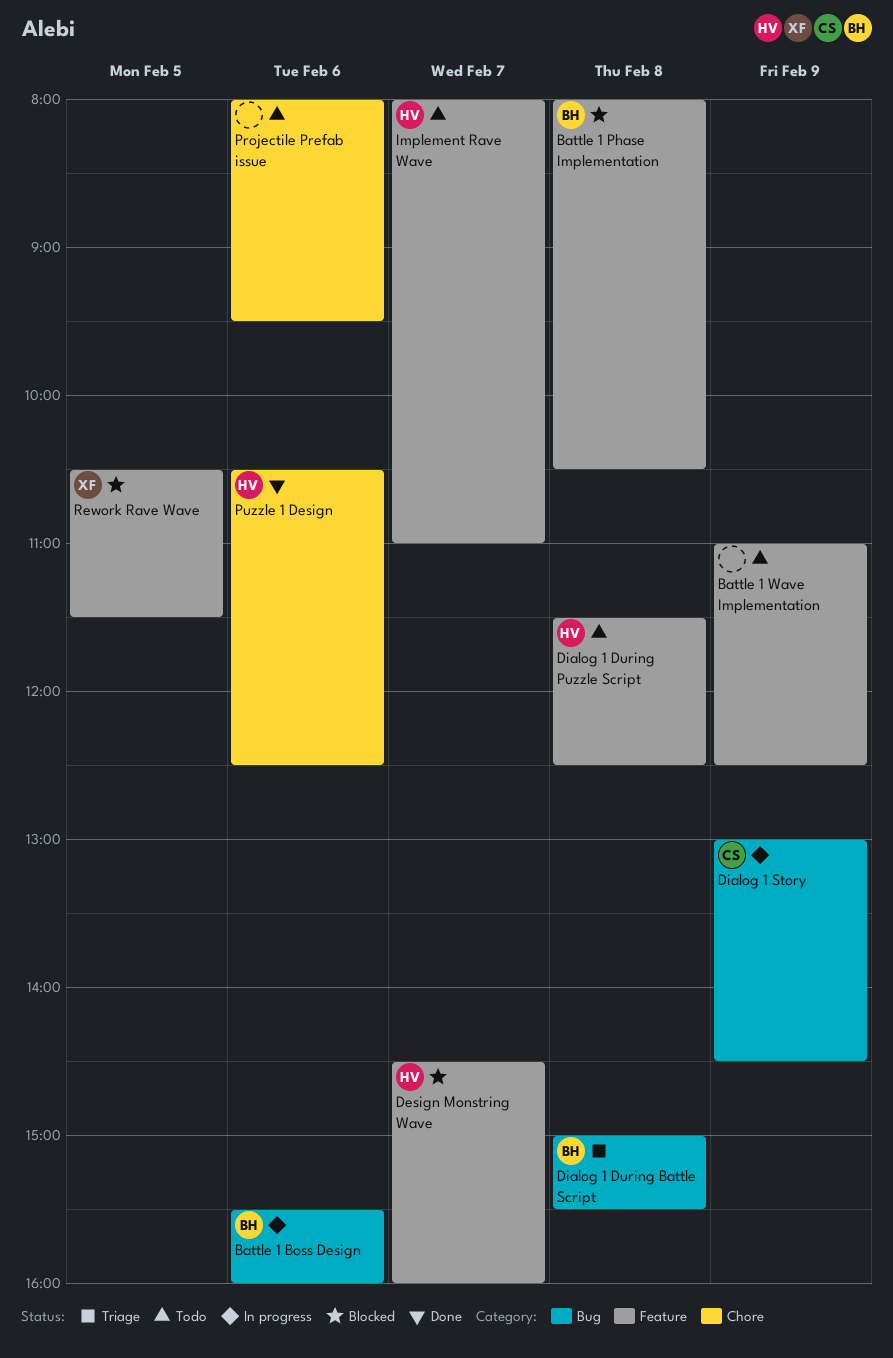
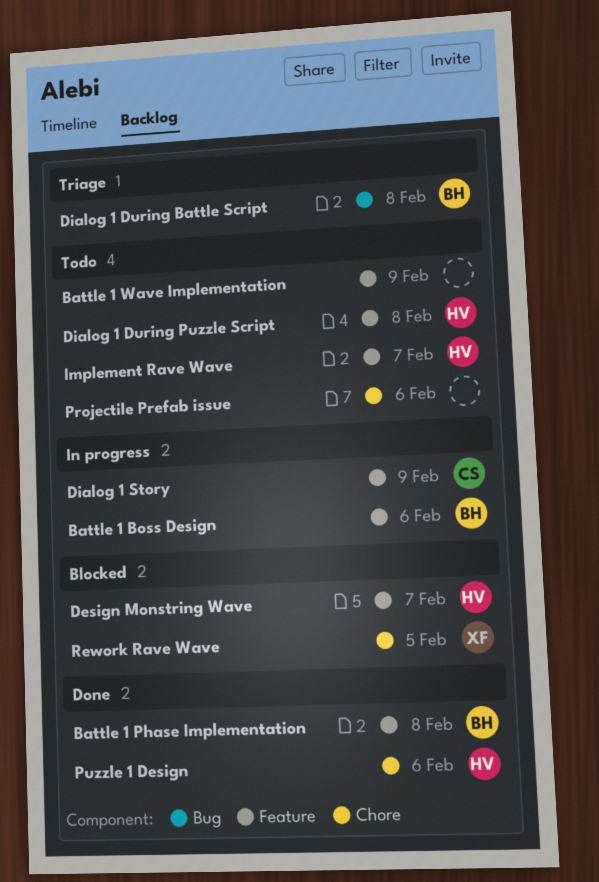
Battle 1 Boss Design, label: Bug -> Feature
Battle 1 Phase Implementation, status: Blocked -> Done
Dialog 1 Story, label: Bug -> Feature
Rework Rave Wave, label: Feature -> Chore

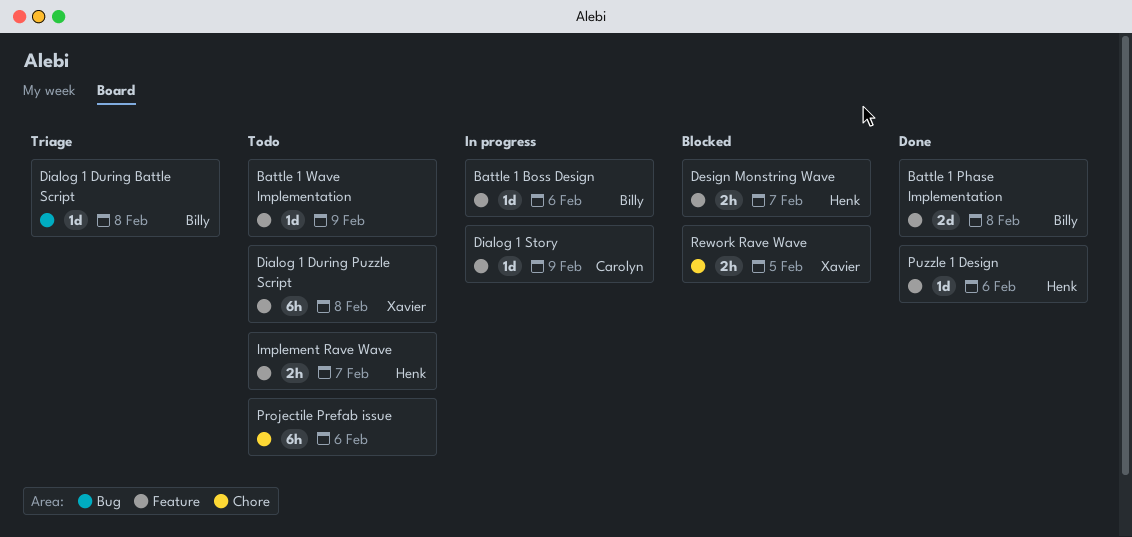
Dialog 1 During Puzzle Script, owner: Henk -> Xavier
Puzzle 1 Design, label: Chore -> Feature

